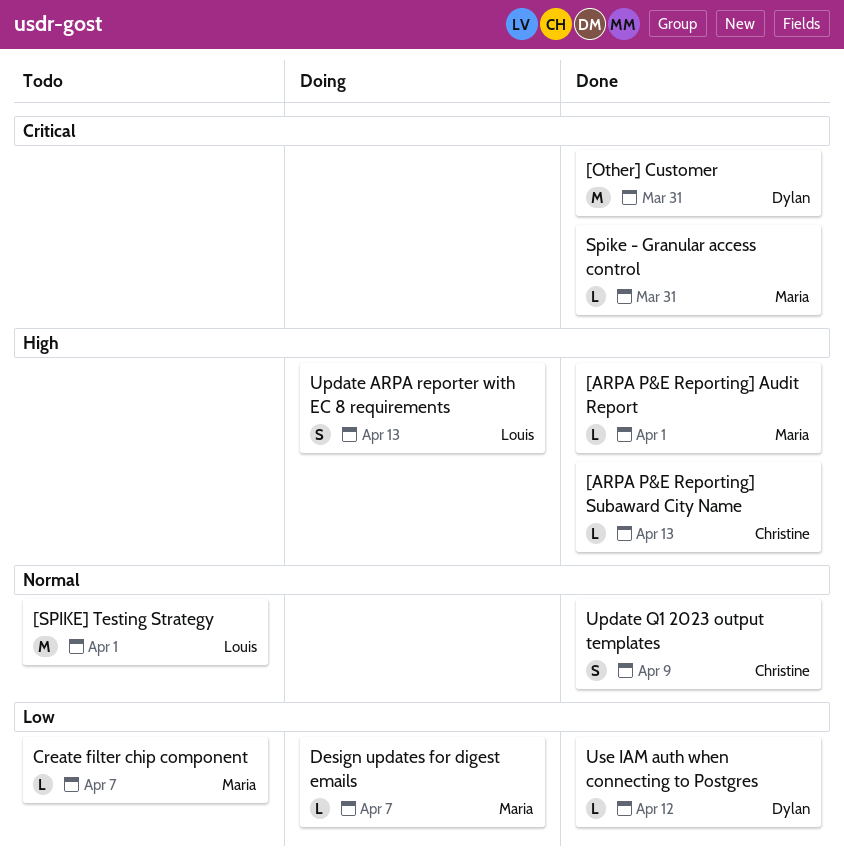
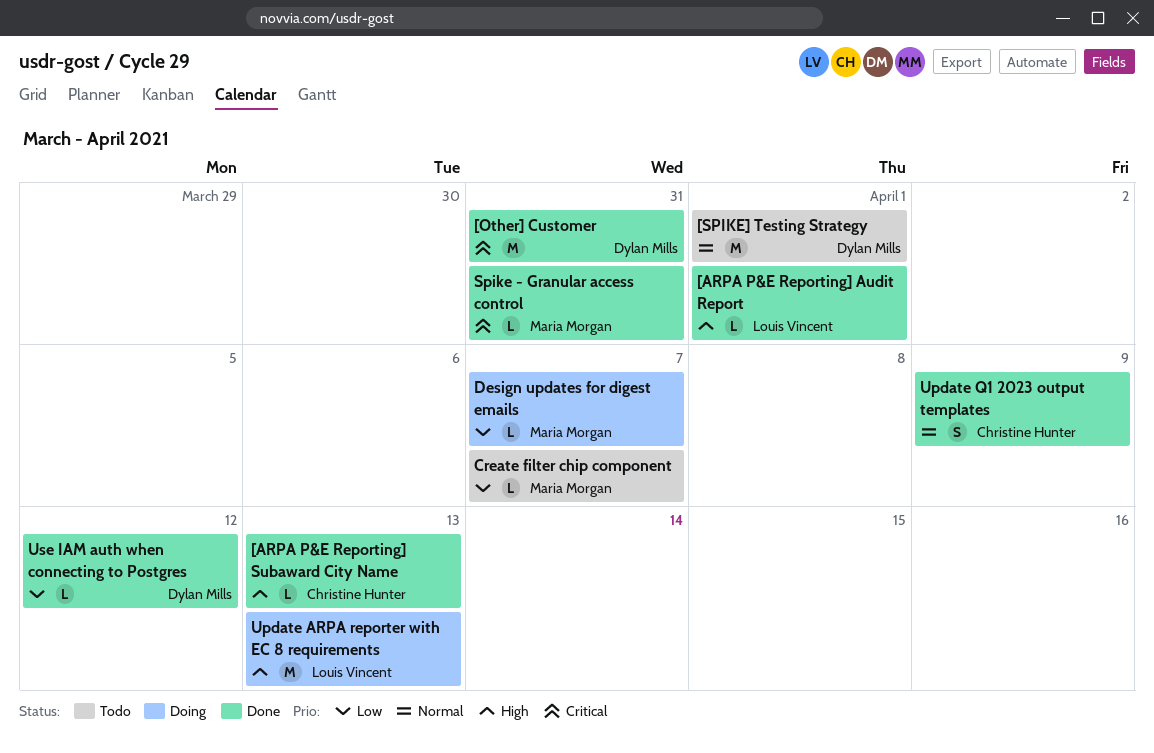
[ARPA P&E Reporting] Audit Report, owner: Maria Morgan -> Louis Vincent
[SPIKE] Testing Strategy, owner: Louis Vincent -> Dylan Mills
Update ARPA reporter with EC 8 requirements, estimate: S -> M

